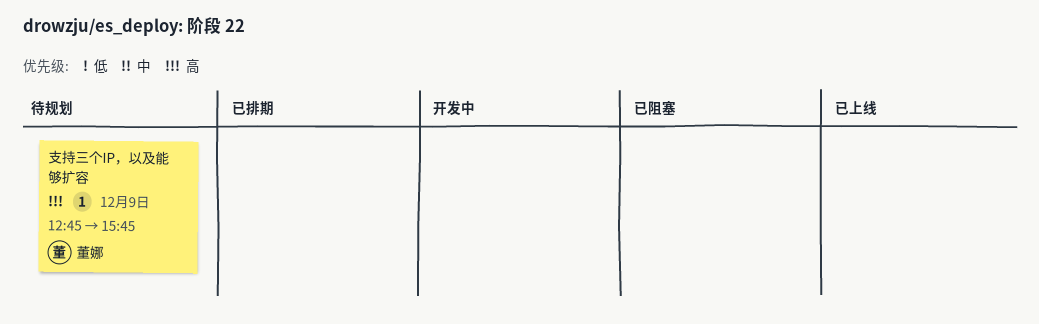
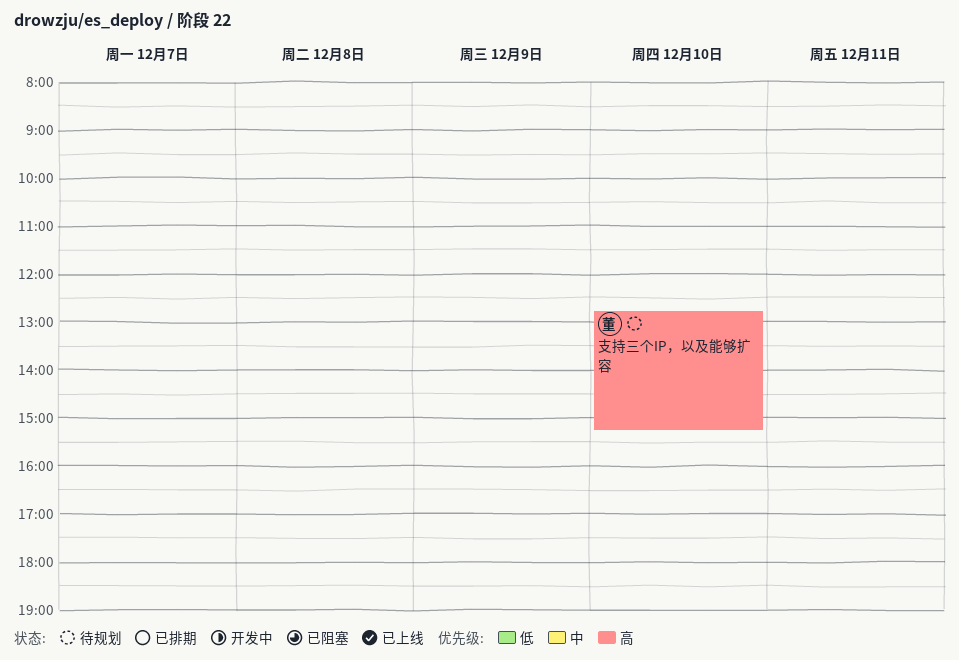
支持三个IP，以及能够扩容, day: Dec 9 -> Dec 10
支持三个IP，以及能够扩容, ends: 15:45 -> 15:15

